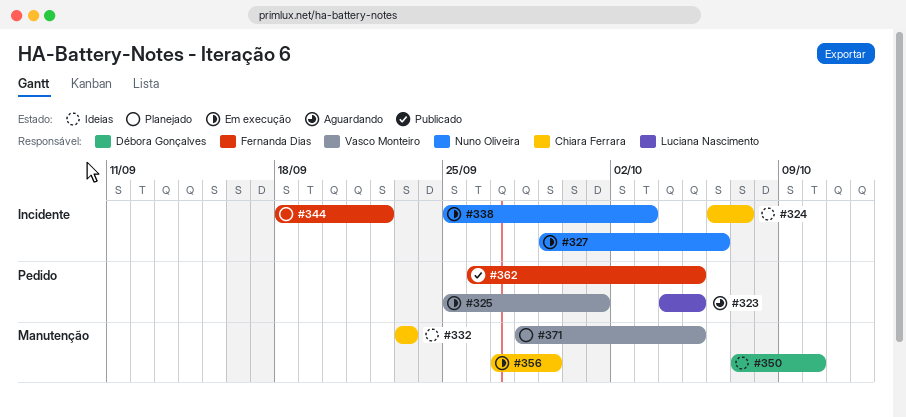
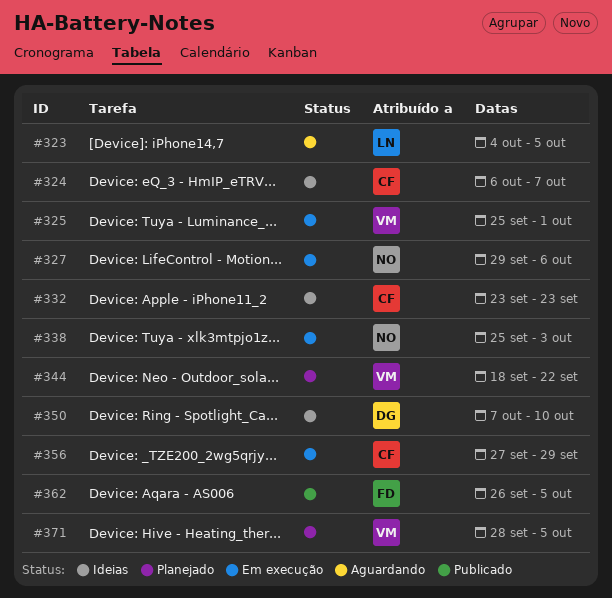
#344, owner: Fernanda Dias -> Vasco Monteiro

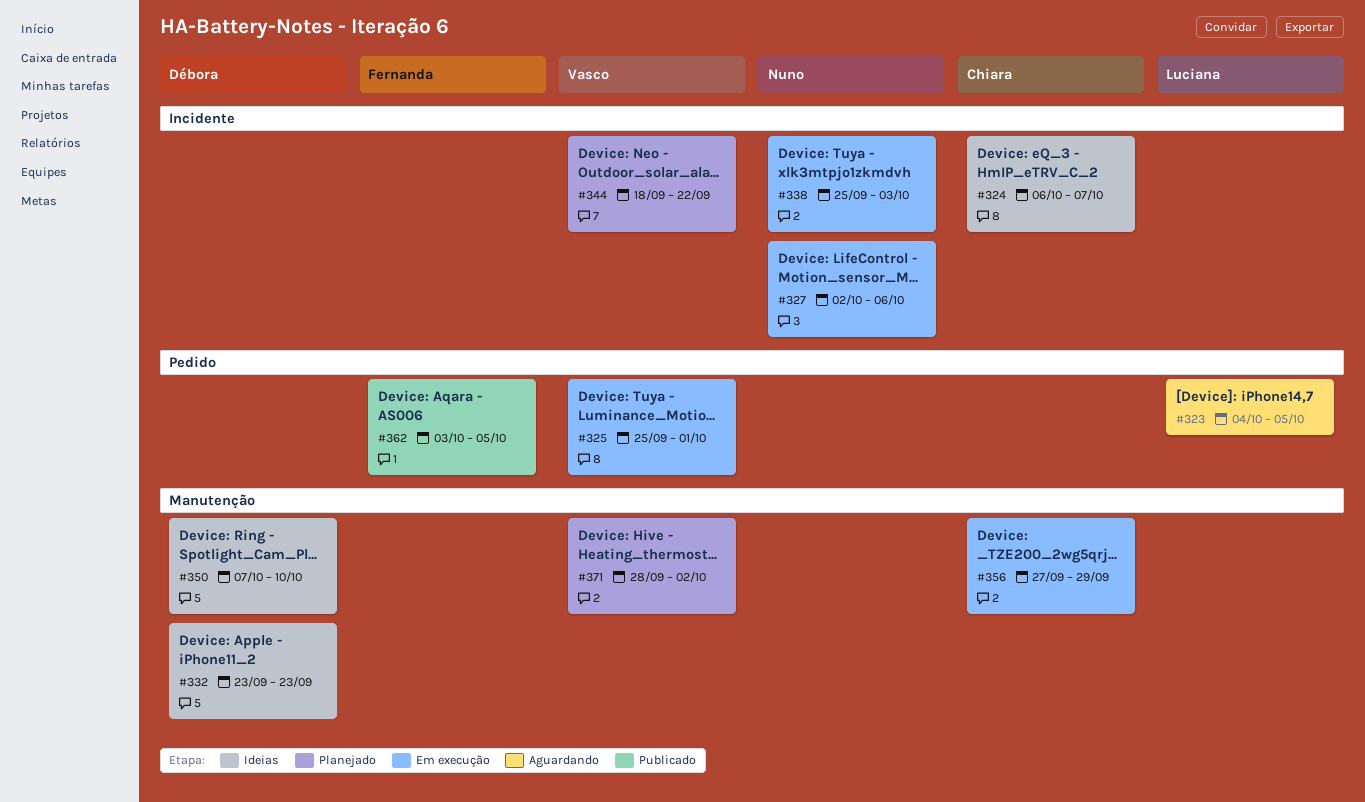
#327, start: Sep 29 -> Oct 2
#332, owner: Chiara -> Débora
#362, start: Sep 26 -> Oct 3
#371, due: Oct 5 -> Oct 2

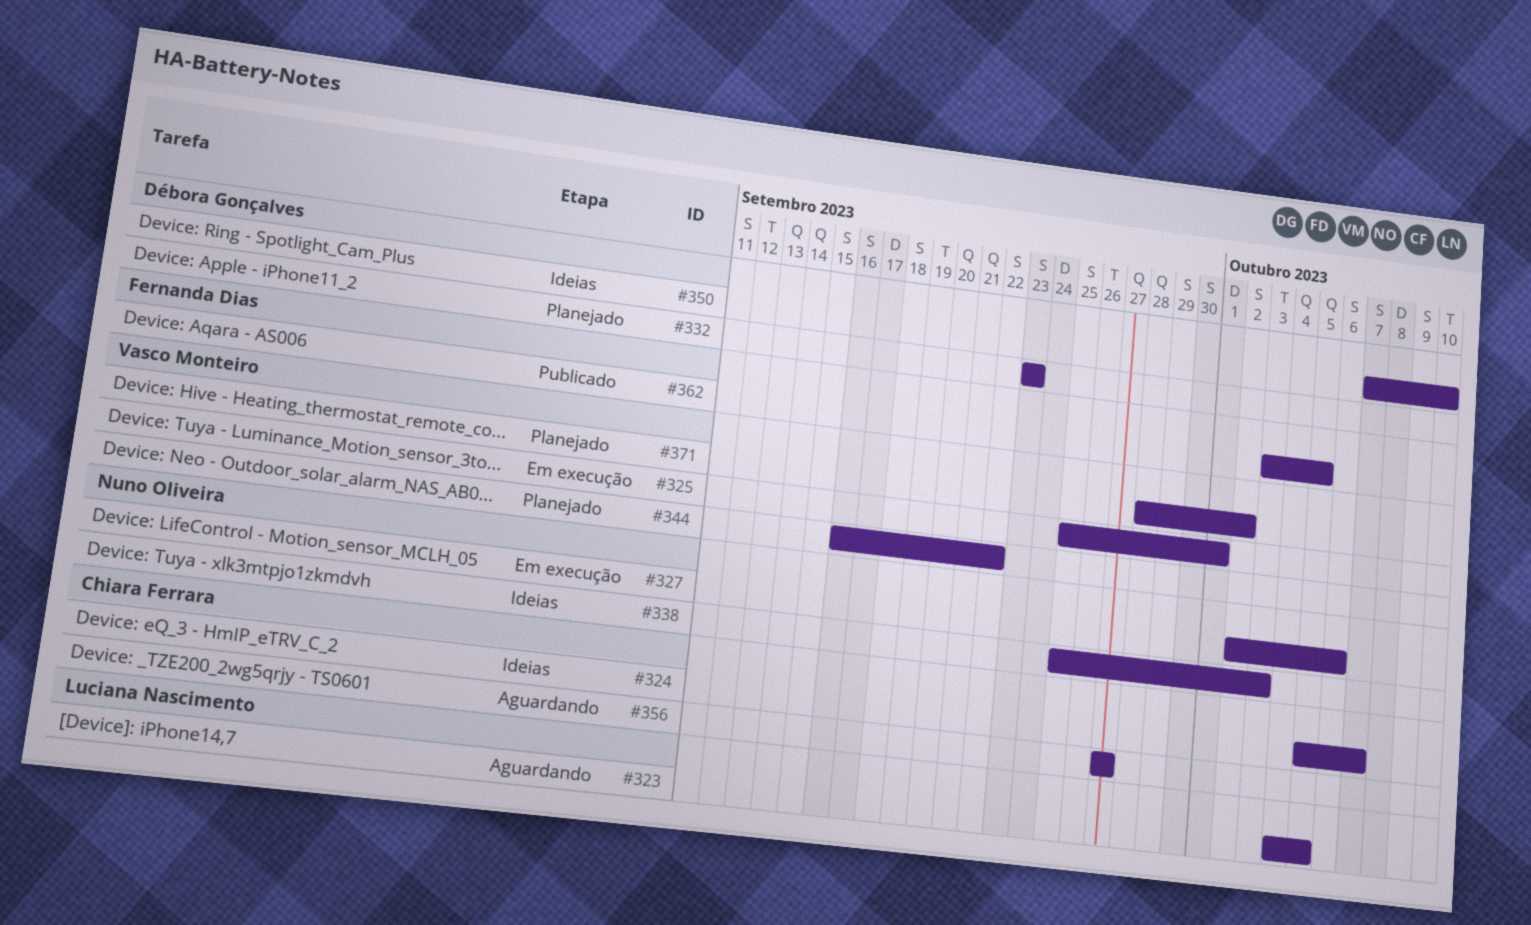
#324, start: Oct 6 -> Oct 5
#332, status: Ideias -> Planejado
#338, status: Em execução -> Ideias
#344, start: Sep 18 -> Sep 16
#356, status: Em execução -> Aguardando
#356, due: Sep 29 -> Sep 27

